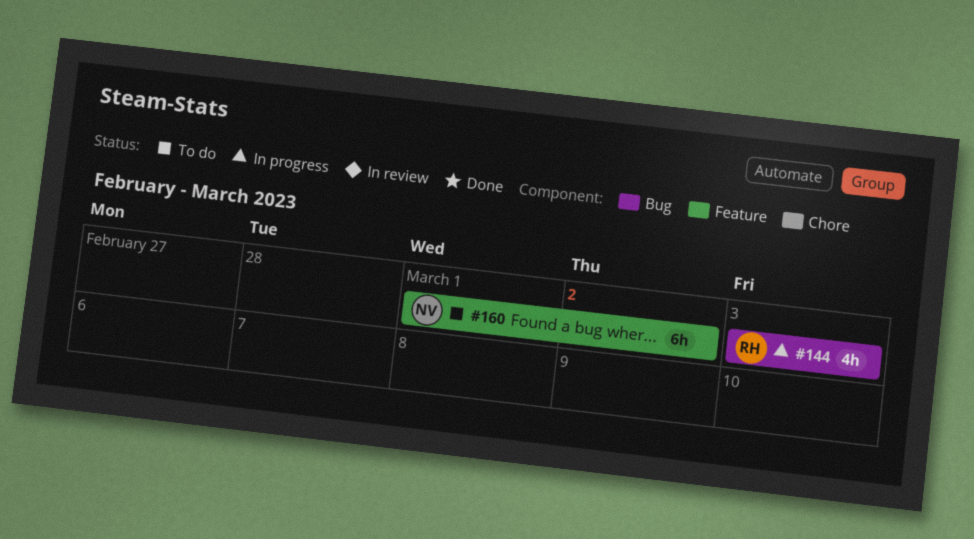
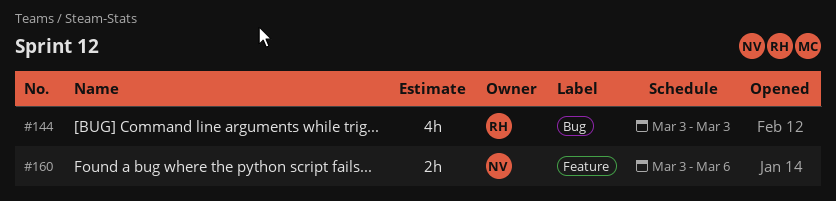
#160, estimate: 6h -> 2h
#160, start: Mar 1 -> Mar 3
#160, due: Mar 2 -> Mar 6

